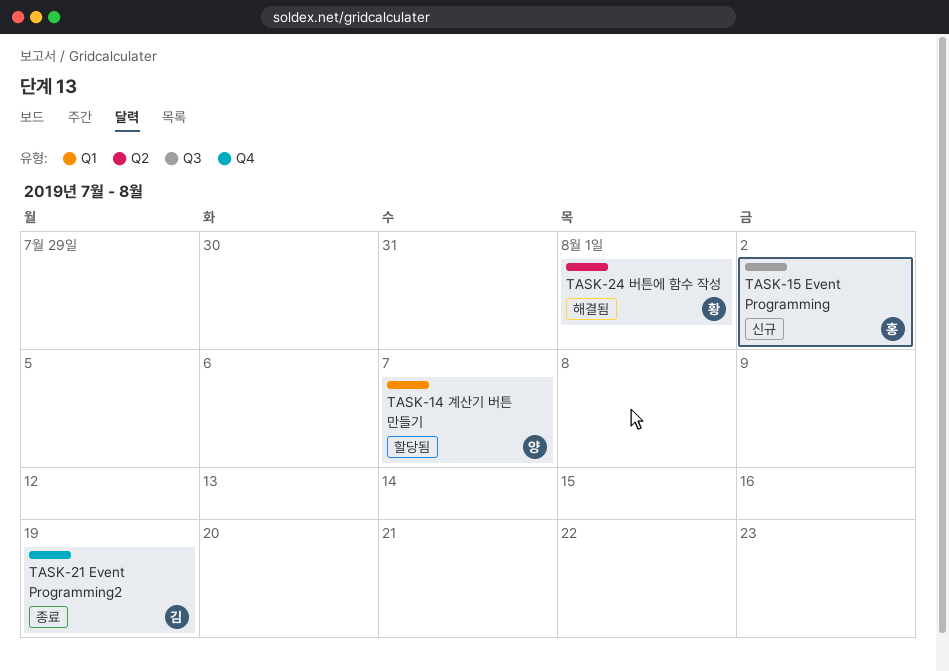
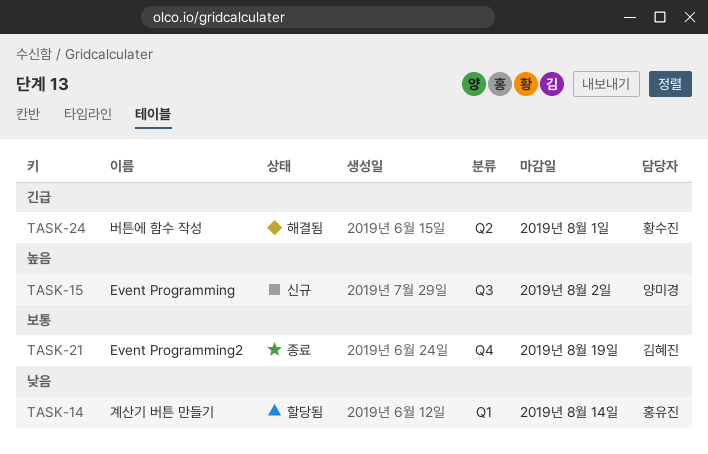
TASK-14, owner: 양미경 -> 홍유진
TASK-14, due: Aug 7 -> Aug 14
TASK-15, owner: 홍유진 -> 양미경

